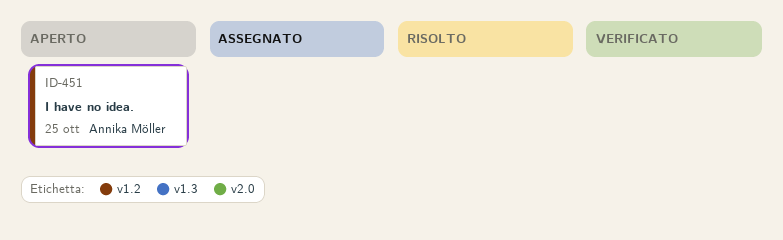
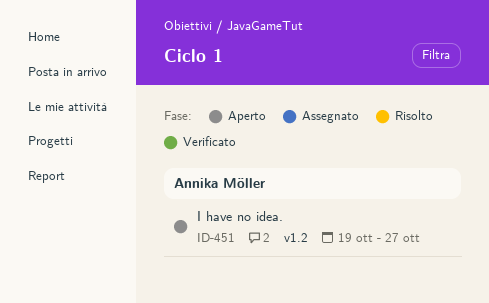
ID-451, due: Oct 25 -> Oct 27

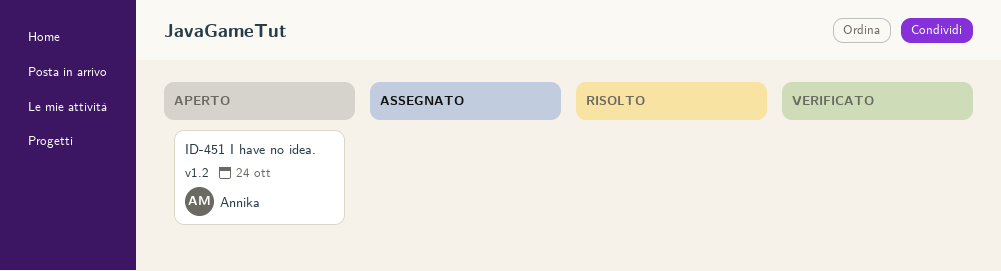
ID-451, due: Oct 27 -> Oct 24

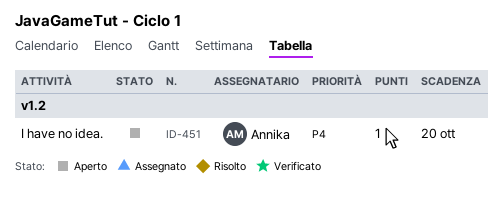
ID-451, due: Oct 24 -> Oct 20

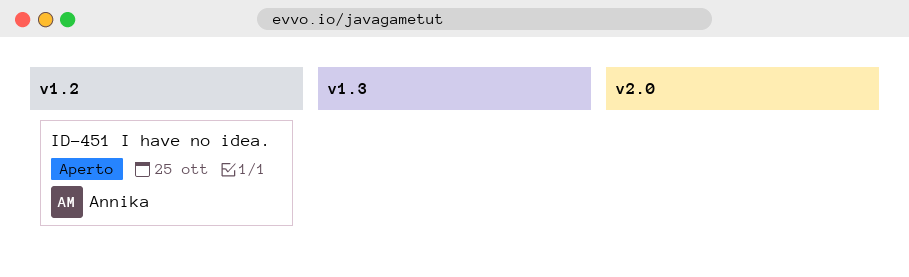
ID-451, due: Oct 20 -> Oct 25

